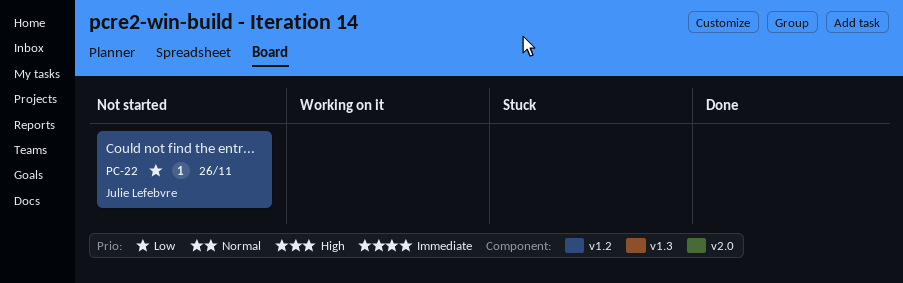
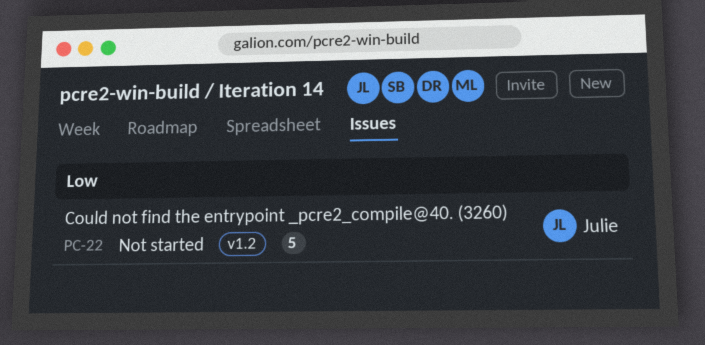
PC-22, estimate: 1 -> 5

